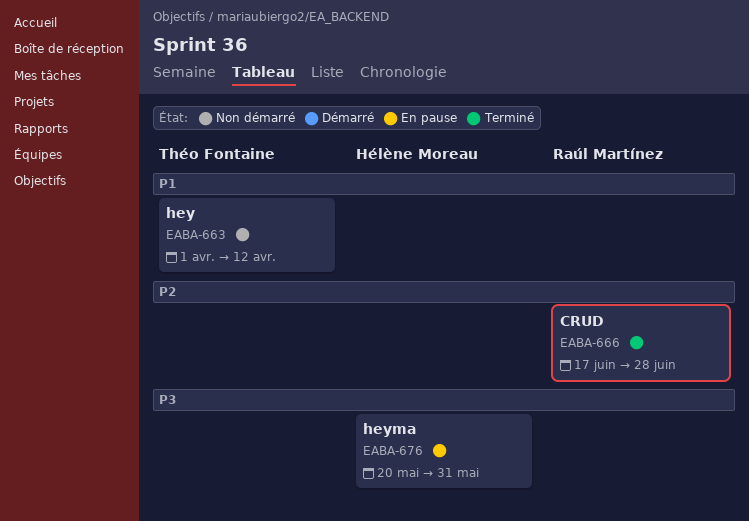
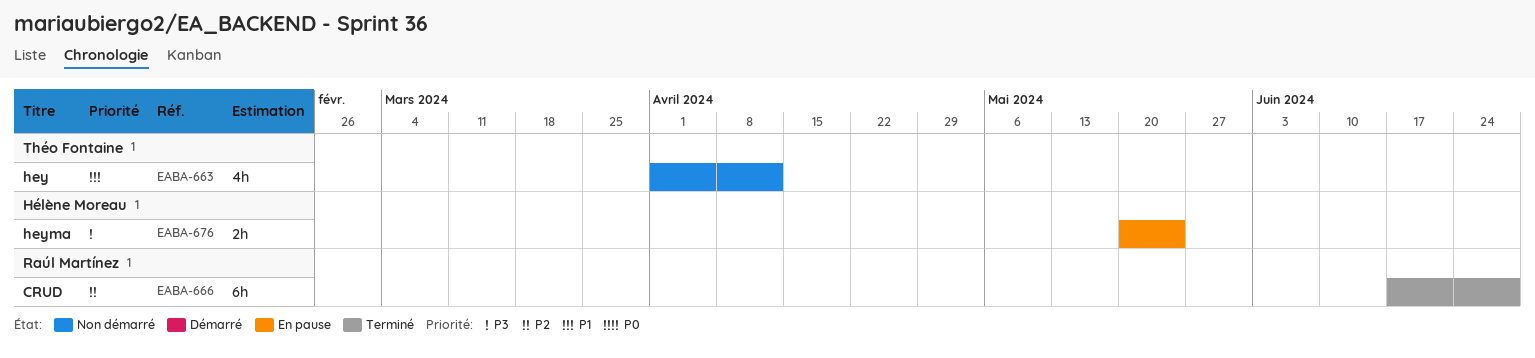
EABA-676, due: May 31 -> May 24

